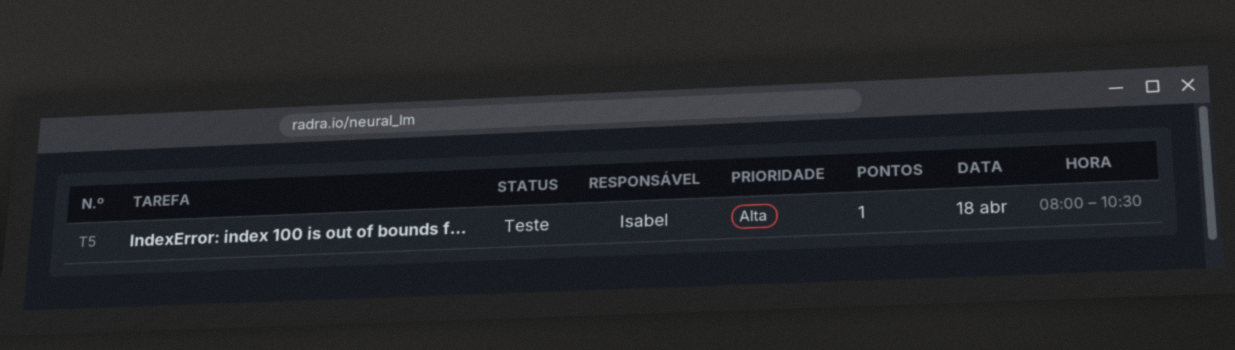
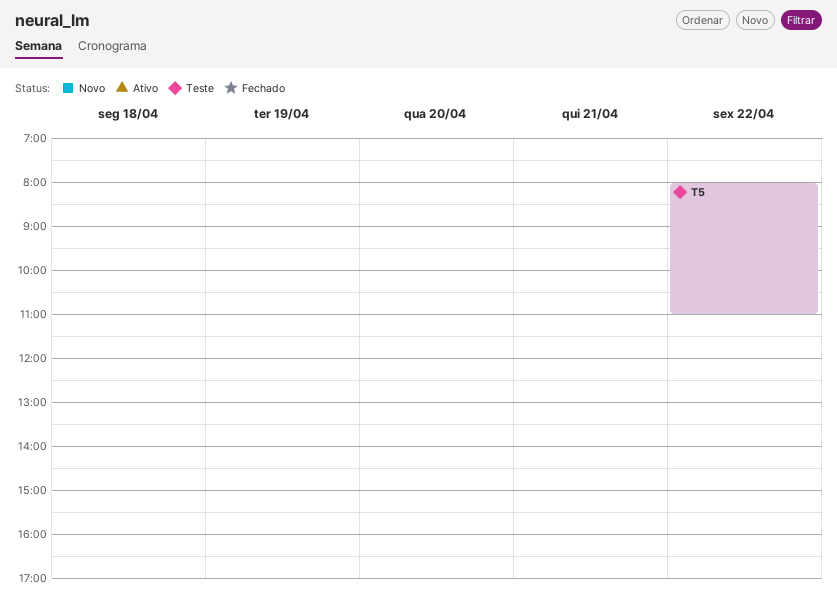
T5, day: Apr 18 -> Apr 22
T5, ends: 10:30 -> 11:00

